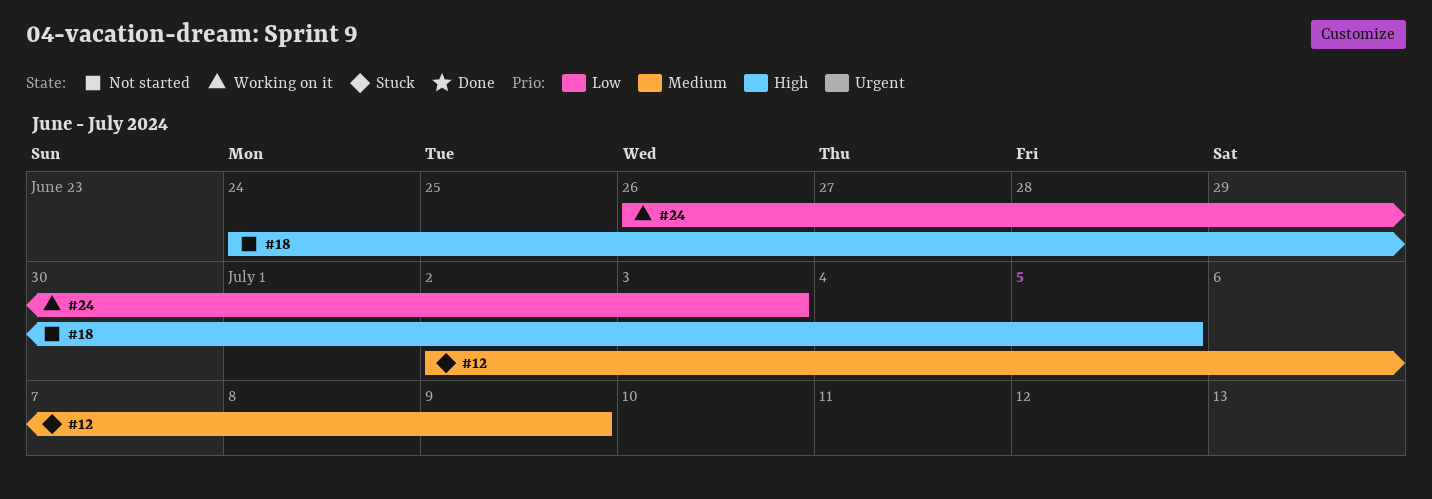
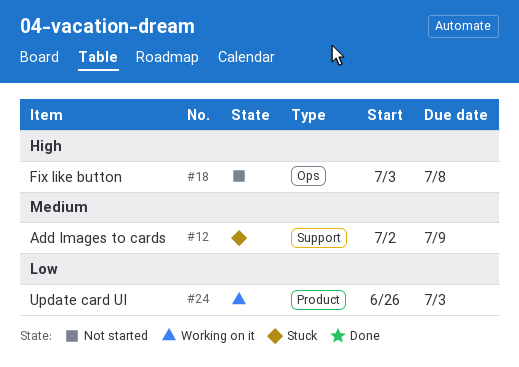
#18, start: Jun 24 -> Jul 3
#18, due: Jul 5 -> Jul 8

